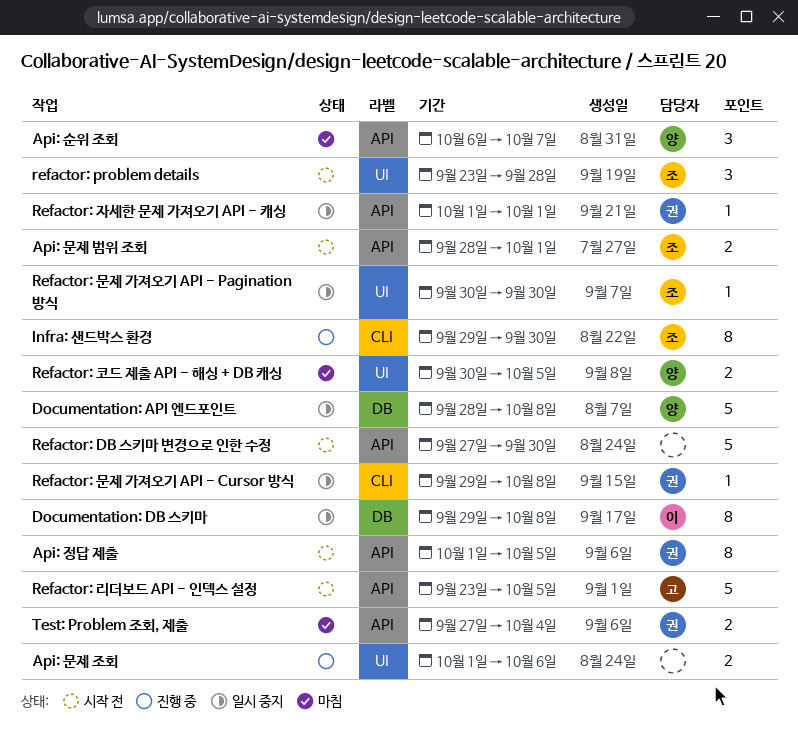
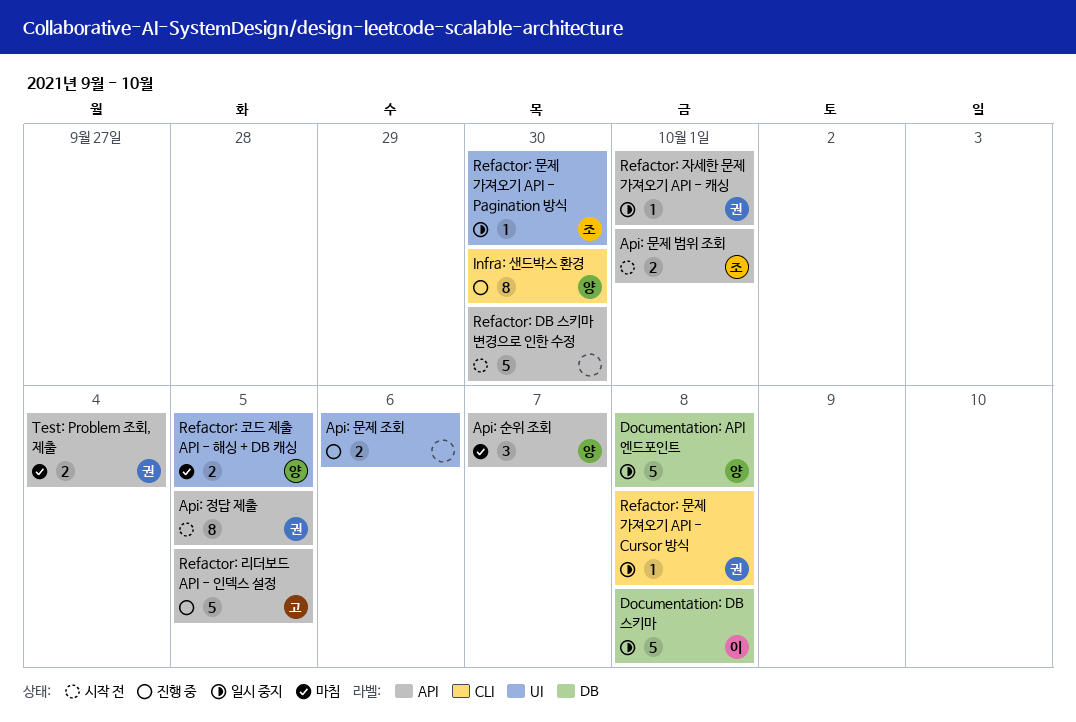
Documentation: DB 스키마, estimate: 8 -> 5
Infra: 샌드박스 환경, owner: 조 -> 양
refactor: problem details: present -> none
Refactor: 리더보드 API - 인덱스 설정, status: 시작 전 -> 진행 중

